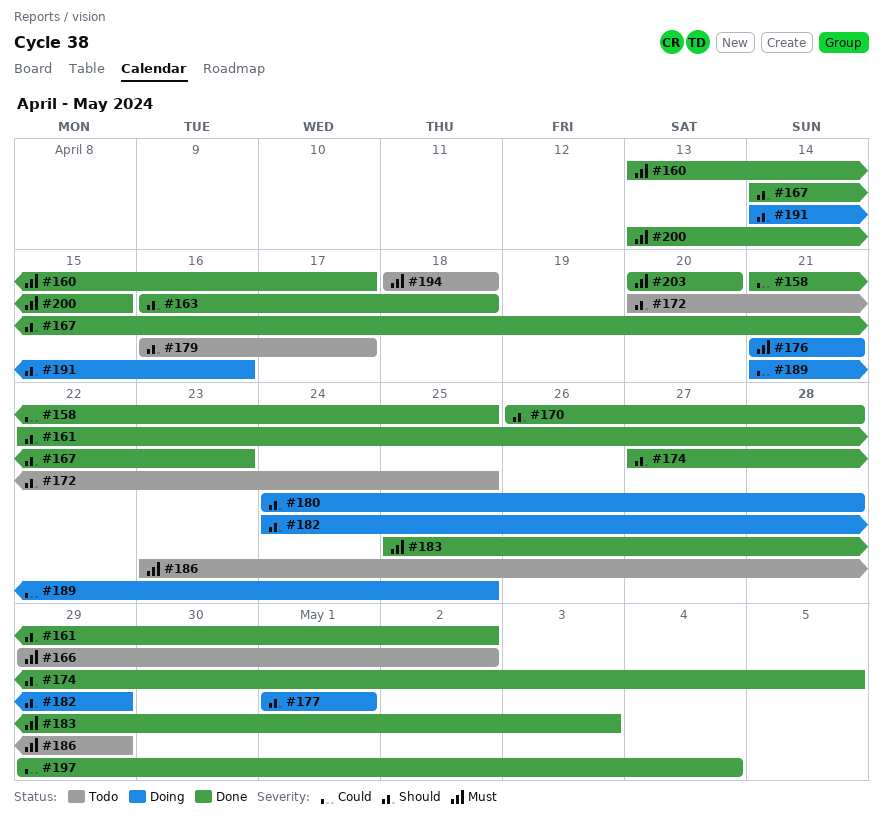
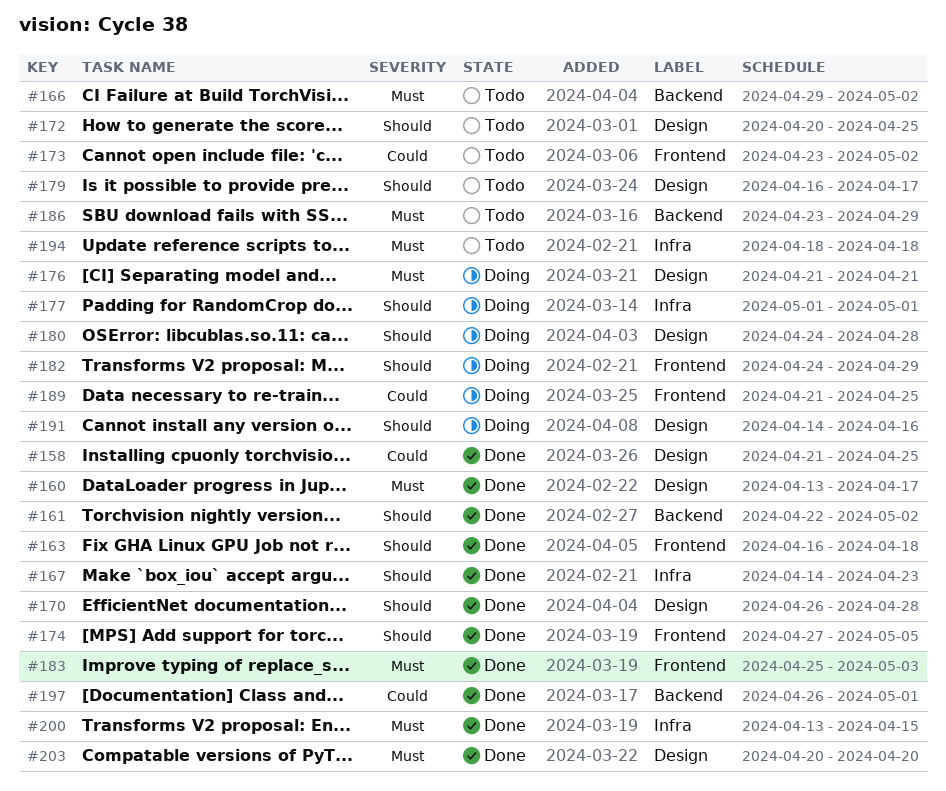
#173: none -> present
#197, start: Apr 29 -> Apr 26
#197, due: May 4 -> May 1

